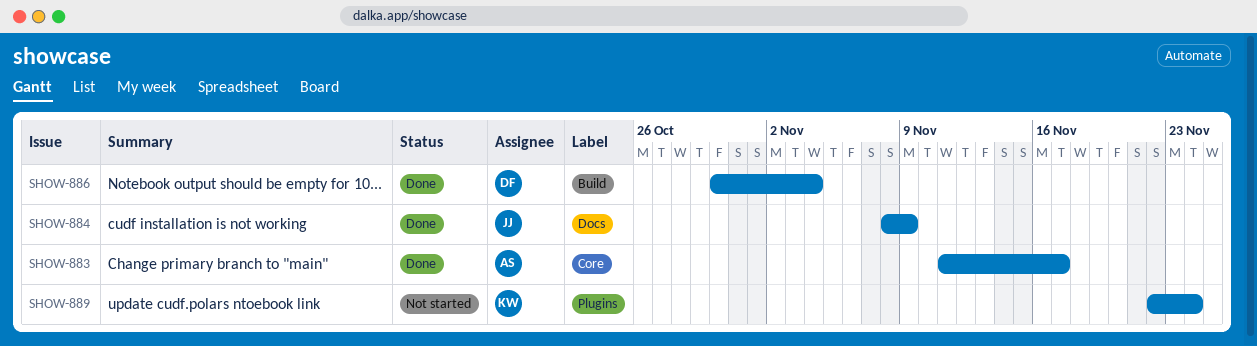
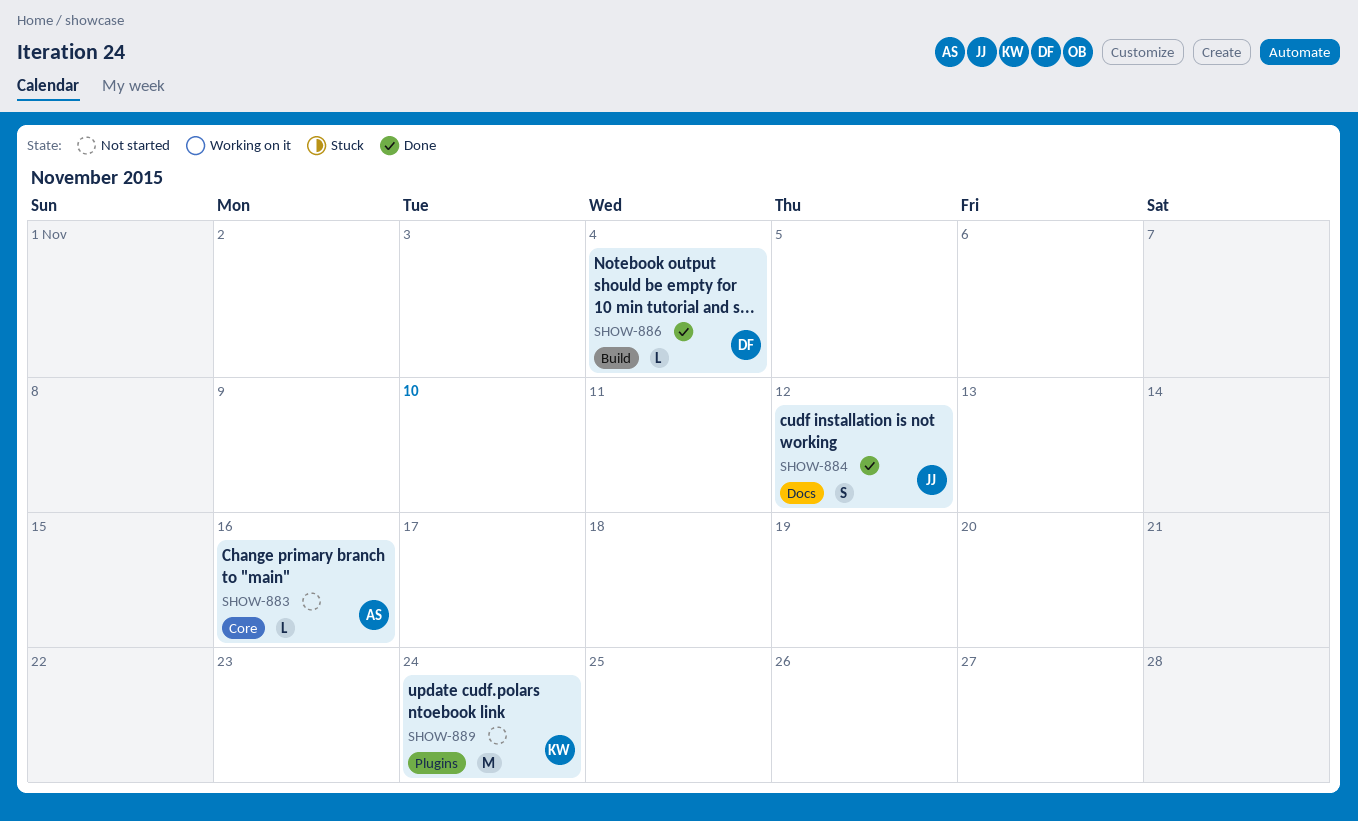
SHOW-883, status: Done -> Not started
SHOW-883, due: Nov 17 -> Nov 16
SHOW-884, due: Nov 9 -> Nov 12

